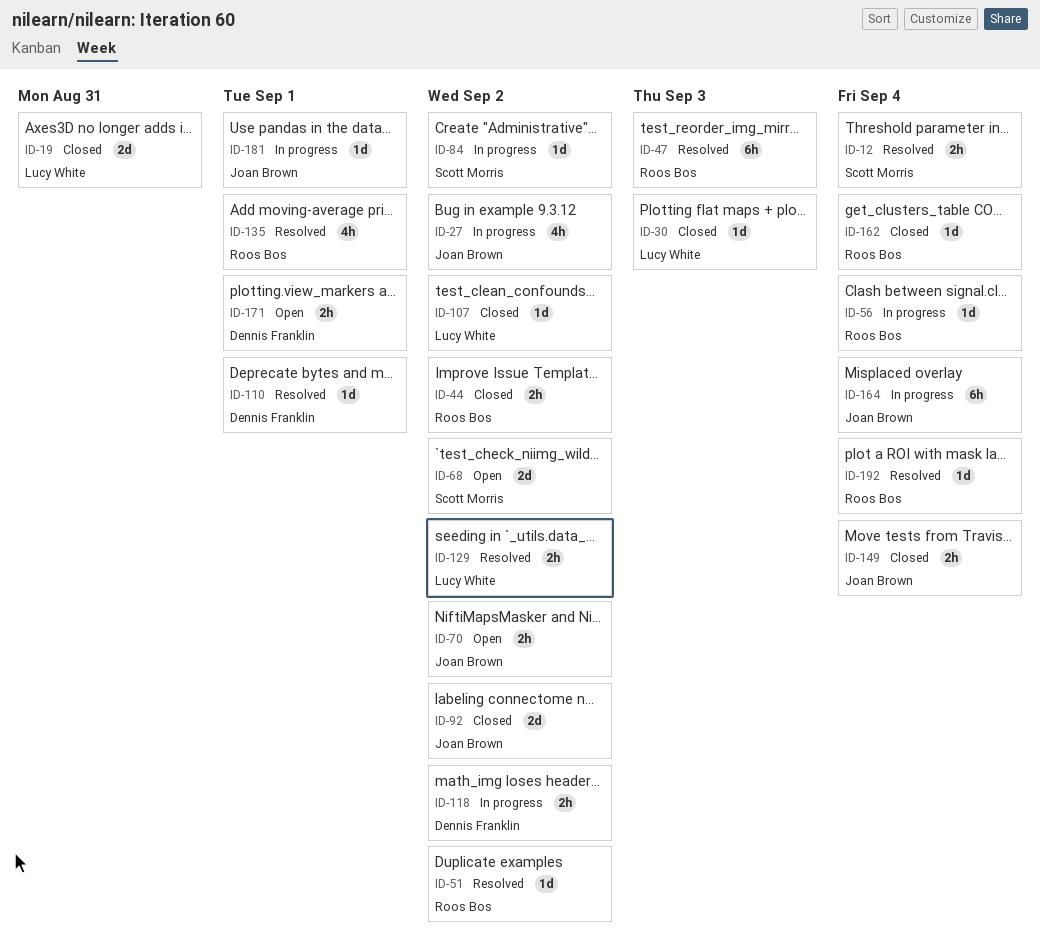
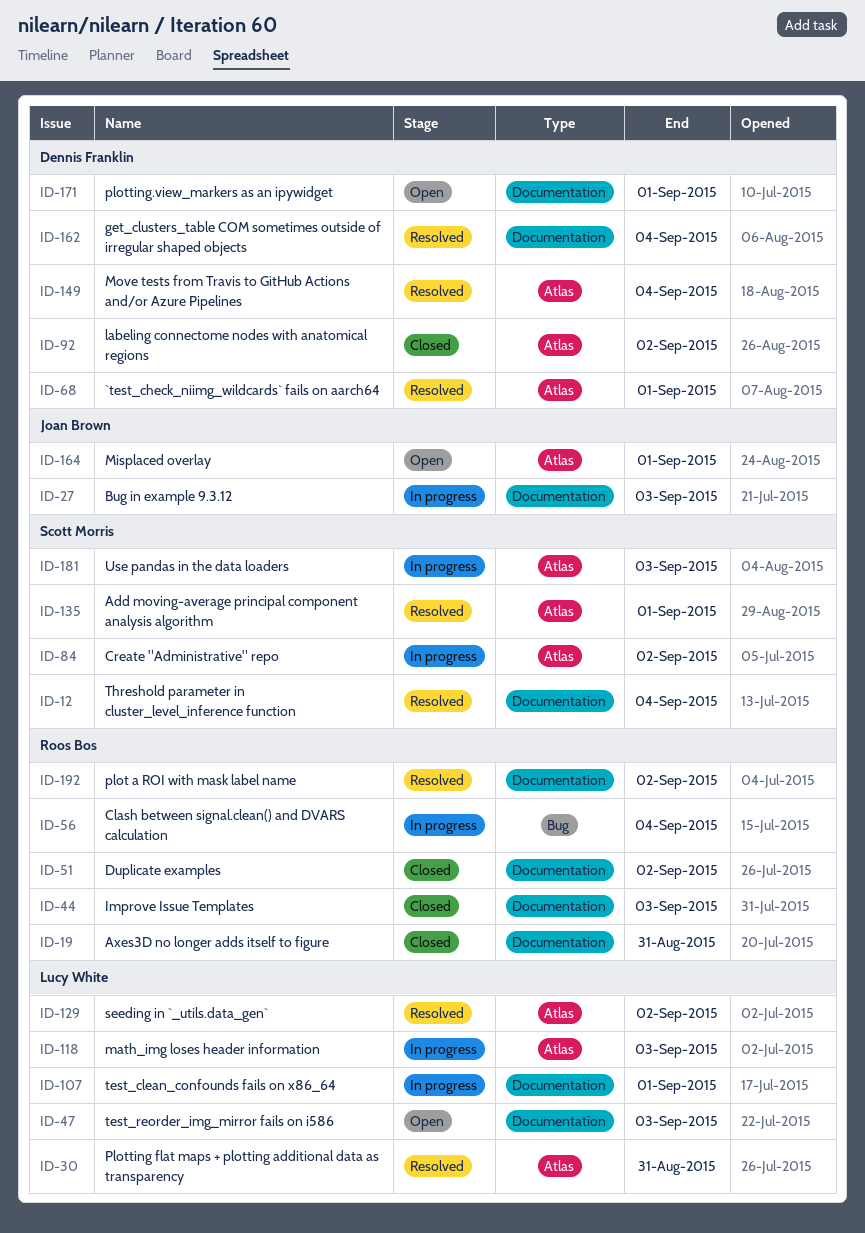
ID-19, owner: Lucy White -> Roos Bos
ID-27, due: Sep 2 -> Sep 3
ID-30, status: Closed -> Resolved
ID-30, due: Sep 3 -> Aug 31
ID-44, due: Sep 2 -> Sep 3
ID-47, status: Resolved -> Open
ID-47, owner: Roos Bos -> Lucy White
ID-51, status: Resolved -> Closed
ID-68, status: Open -> Resolved
ID-68, owner: Scott Morris -> Dennis Franklin
ID-68, due: Sep 2 -> Sep 1
ID-70: present -> none
ID-92, owner: Joan Brown -> Dennis Franklin
ID-107, status: Closed -> In progress
ID-107, due: Sep 2 -> Sep 1
ID-110: present -> none
ID-118, owner: Dennis Franklin -> Lucy White
ID-118, due: Sep 2 -> Sep 3
ID-135, owner: Roos Bos -> Scott Morris
ID-149, status: Closed -> Resolved
ID-149, owner: Joan Brown -> Dennis Franklin
ID-162, status: Closed -> Resolved
ID-162, owner: Roos Bos -> Dennis Franklin
ID-164, status: In progress -> Open
ID-164, due: Sep 4 -> Sep 1
ID-181, owner: Joan Brown -> Scott Morris
ID-181, due: Sep 1 -> Sep 3
ID-192, due: Sep 4 -> Sep 2

